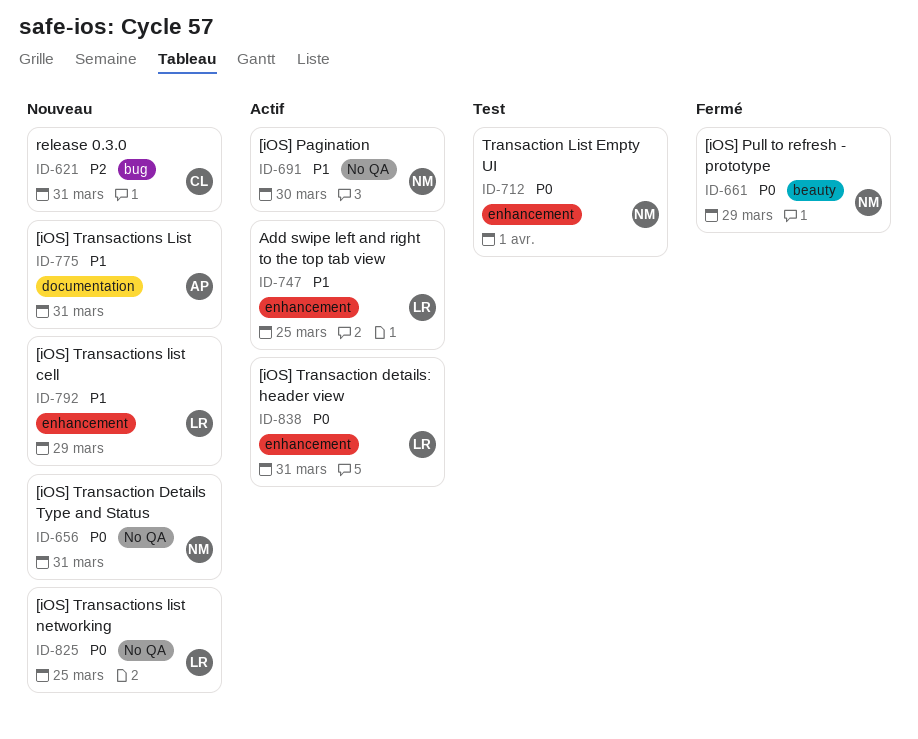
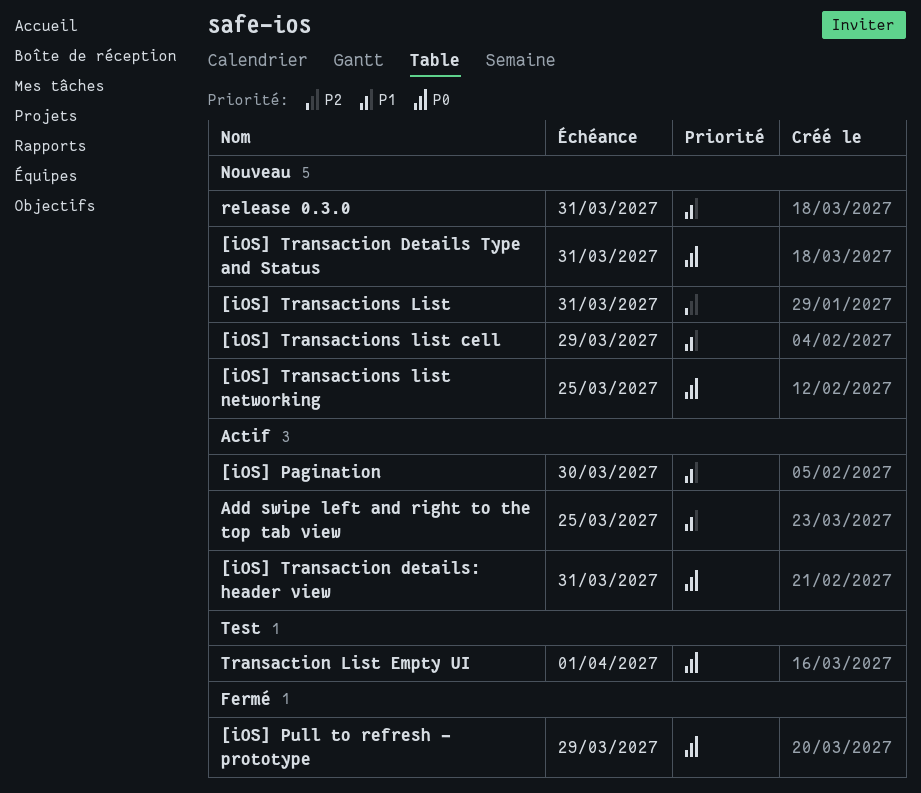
[iOS] Transactions List, priority: P1 -> P2
release 0.3.0, priority: P2 -> P1

